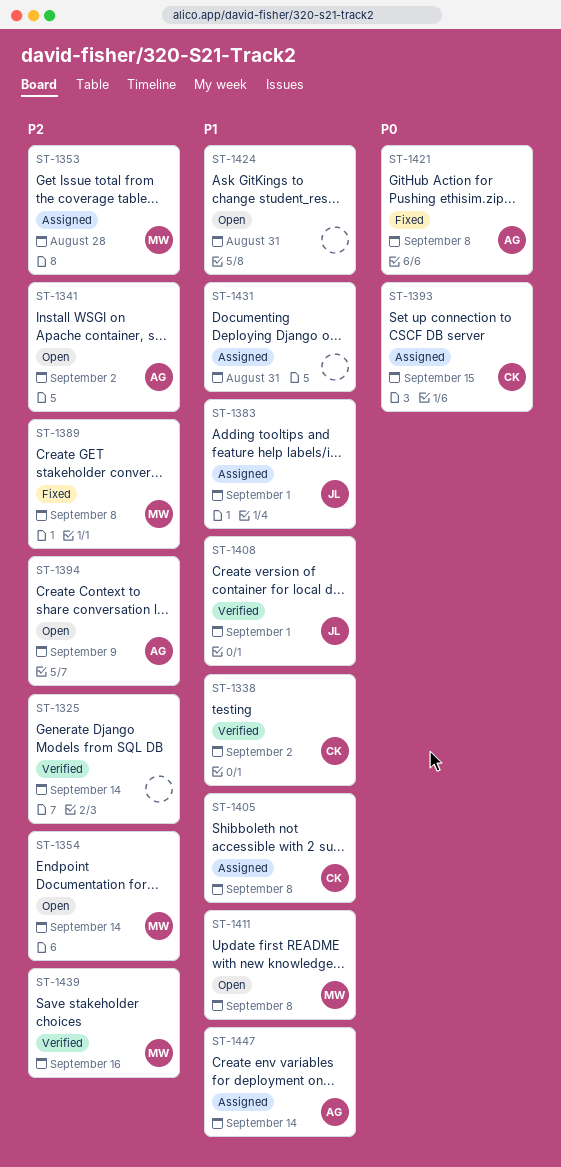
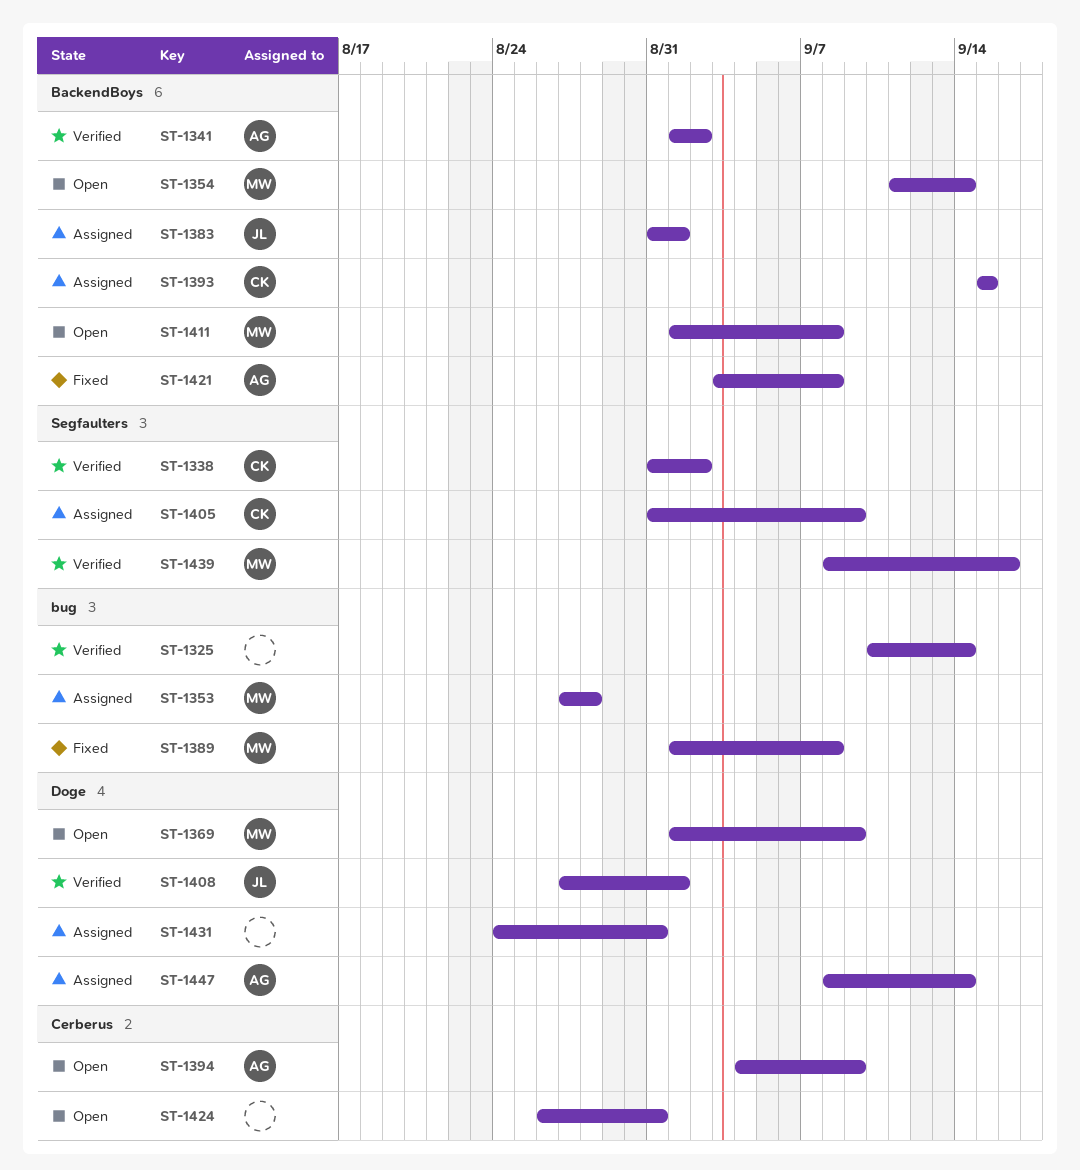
ST-1341, status: Open -> Verified
ST-1369: none -> present
ST-1405, due: Sep 8 -> Sep 9

